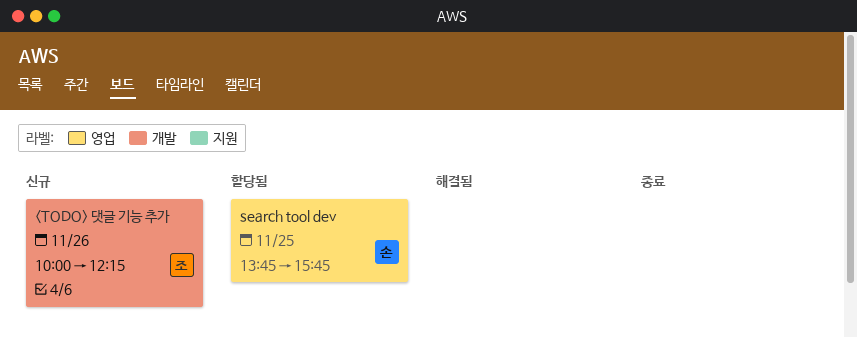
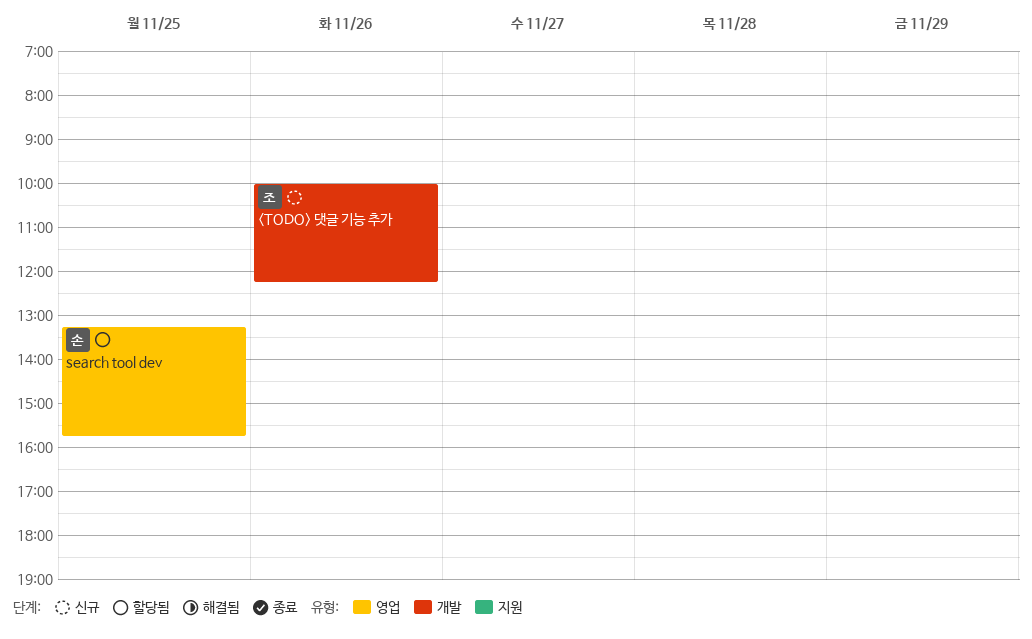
search tool dev, begins: 13:45 -> 13:15

